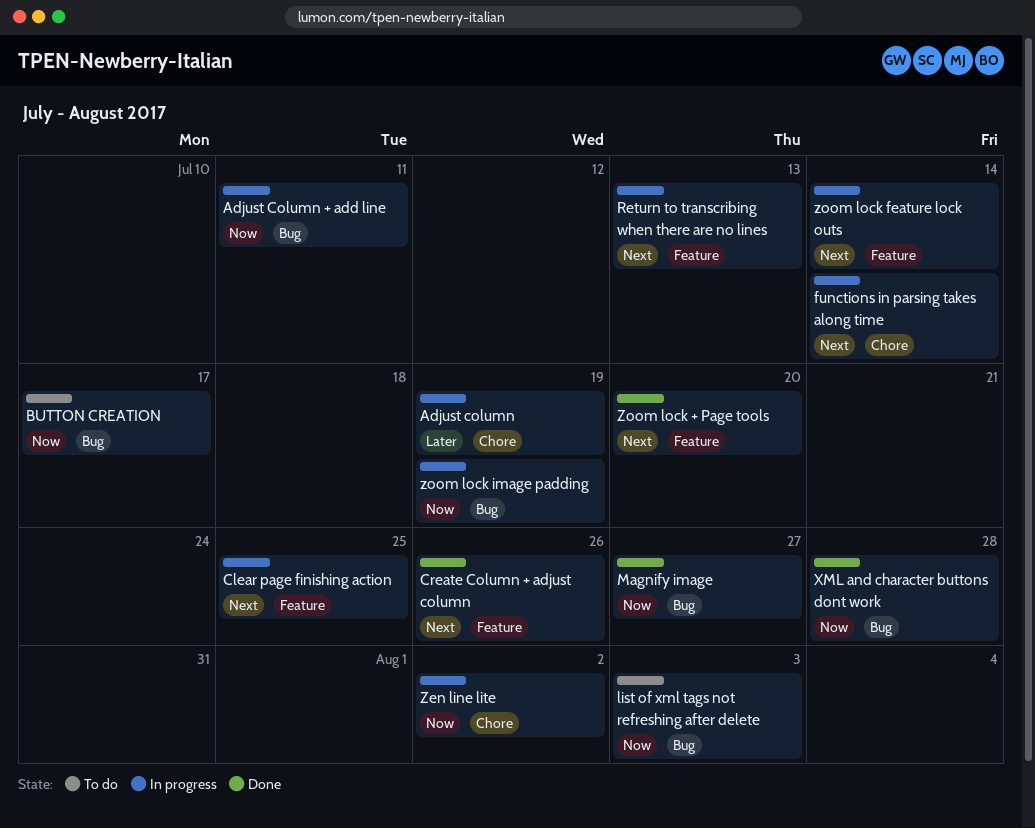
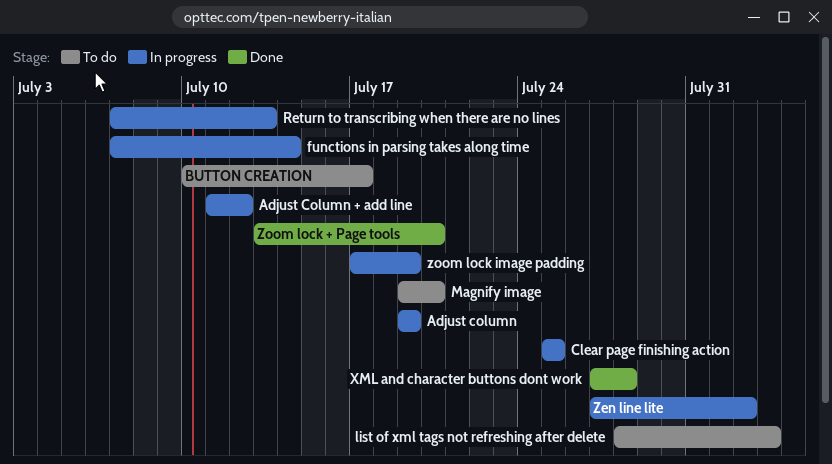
Adjust Column + add line, due: Jul 11 -> Jul 12
Create Column + adjust column: present -> none
Magnify image, status: Done -> To do
Magnify image, due: Jul 27 -> Jul 20
zoom lock feature lock outs: present -> none

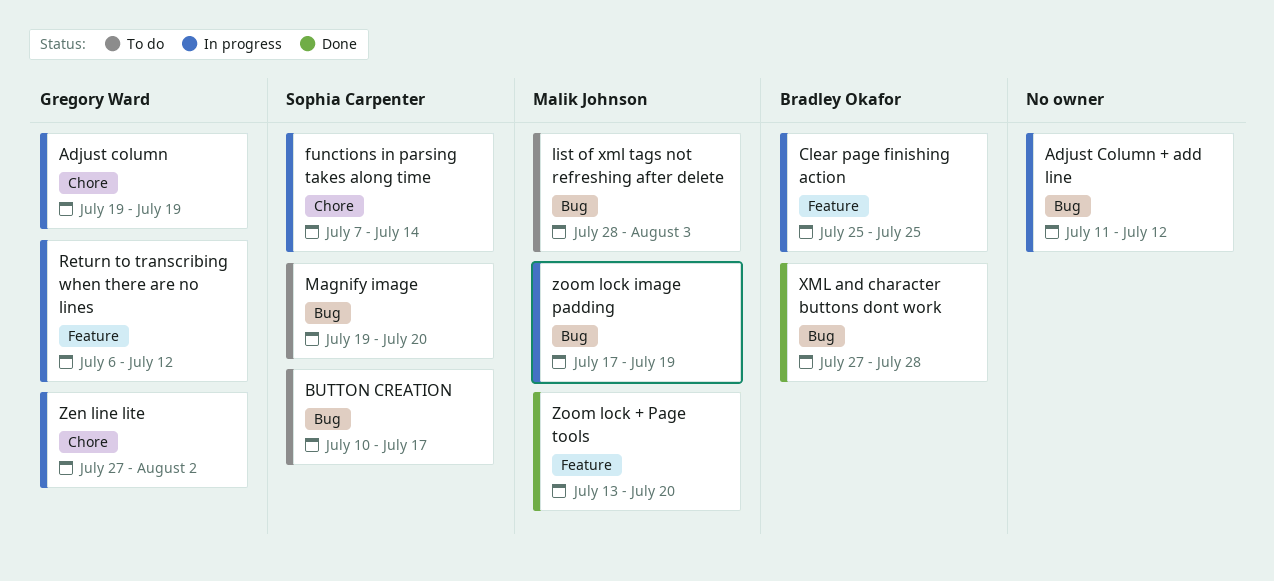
Return to transcribing when there are no lines, start: Jul 7 -> Jul 6
Return to transcribing when there are no lines, due: Jul 13 -> Jul 12

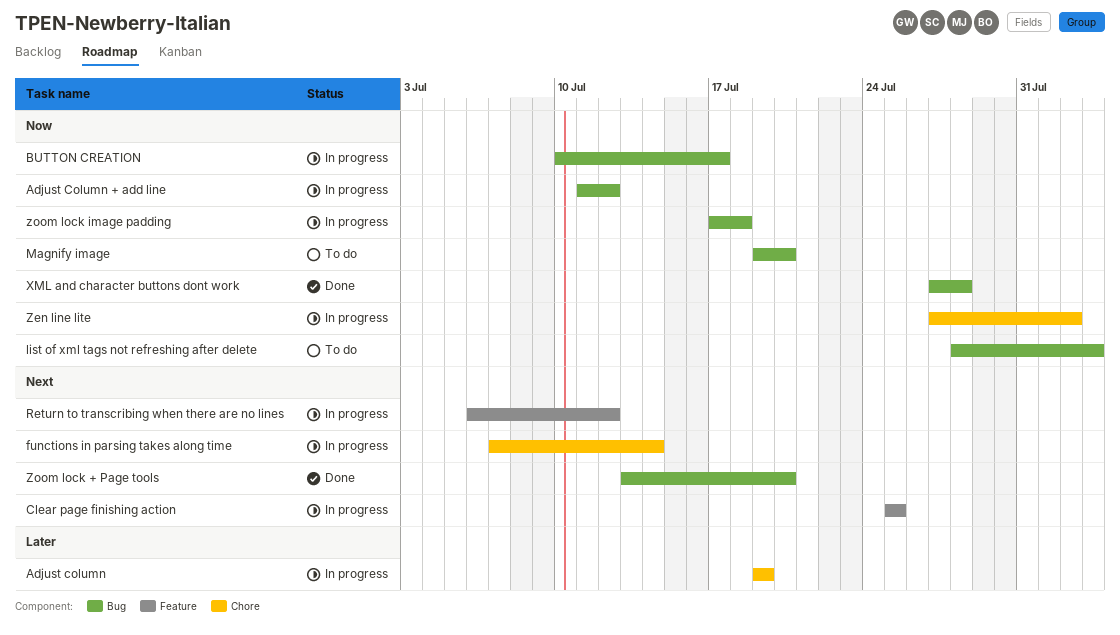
BUTTON CREATION, status: To do -> In progress
Zoom lock + Page tools, label: Feature -> Bug
zoom lock image padding, due: Jul 19 -> Jul 18

